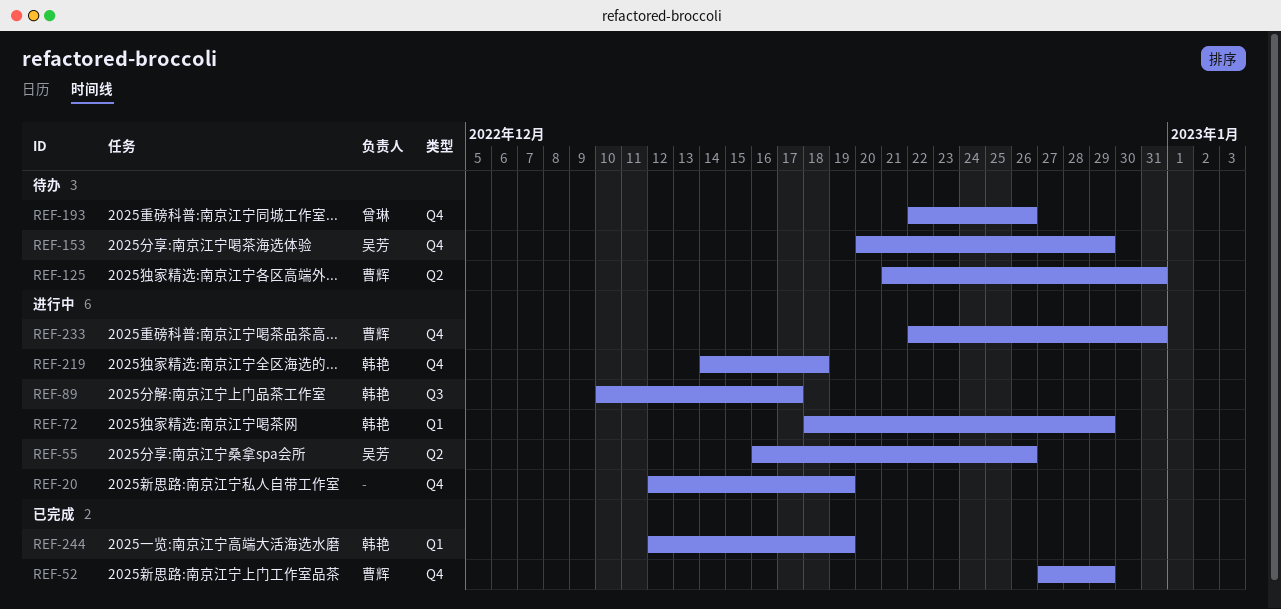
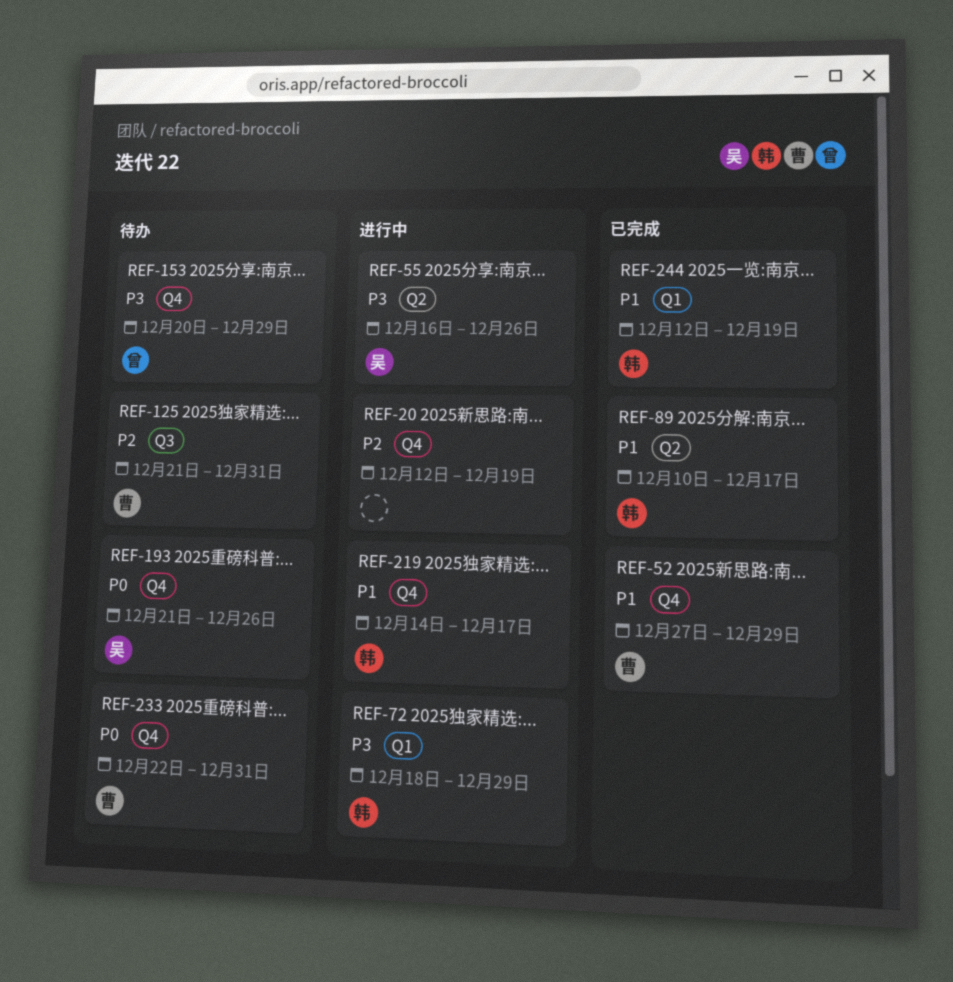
REF-89, status: 进行中 -> 已完成
REF-89, label: Q3 -> Q2
REF-125, label: Q2 -> Q3
REF-153, owner: 吴芳 -> 曾琳
REF-193, owner: 曾琳 -> 吴芳
REF-193, start: Dec 22 -> Dec 21
REF-219, due: Dec 18 -> Dec 17
REF-233, status: 进行中 -> 待办

